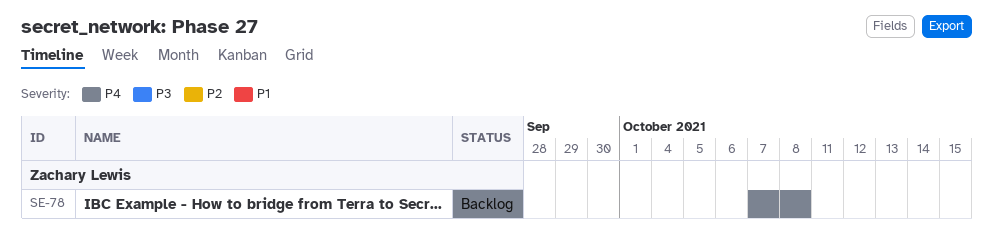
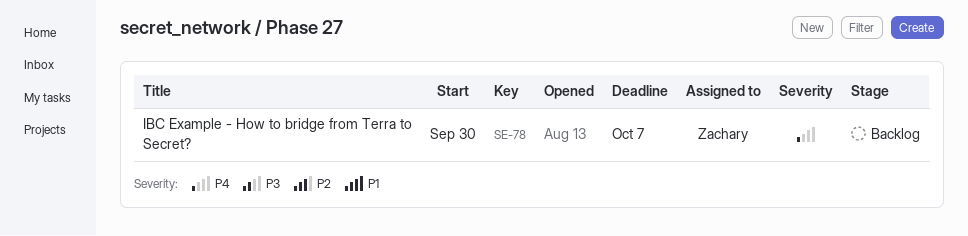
SE-78, start: Oct 7 -> Sep 30
SE-78, due: Oct 8 -> Oct 7

